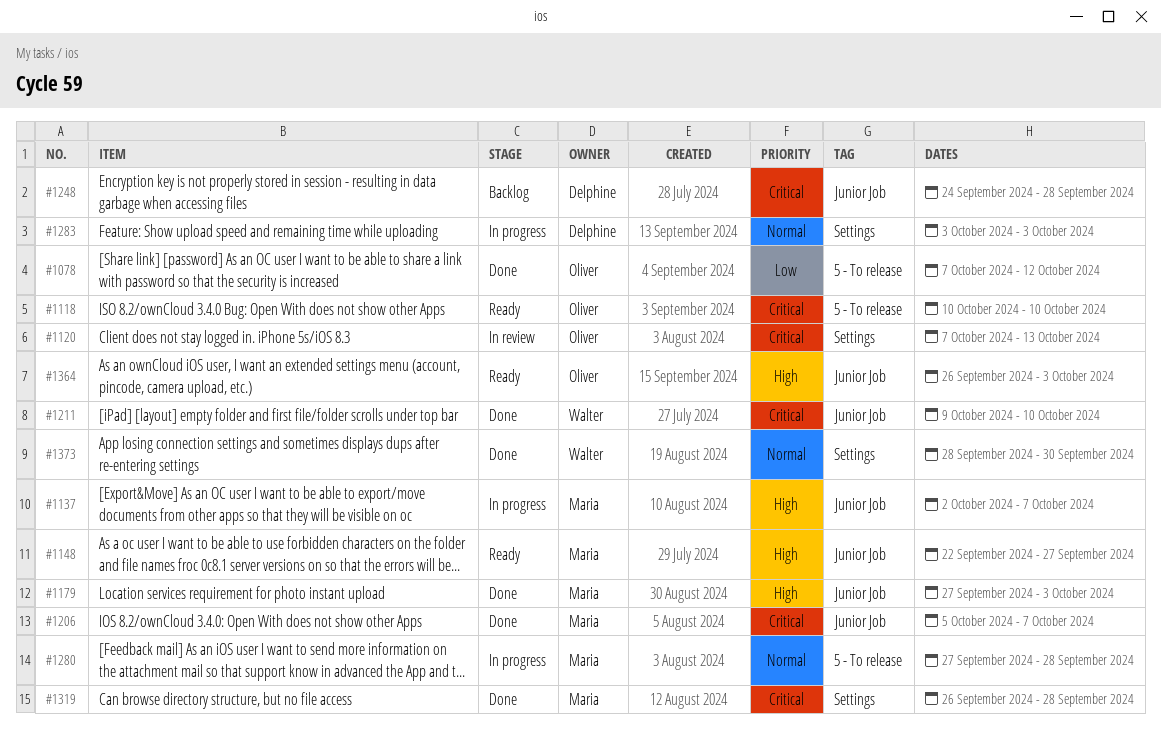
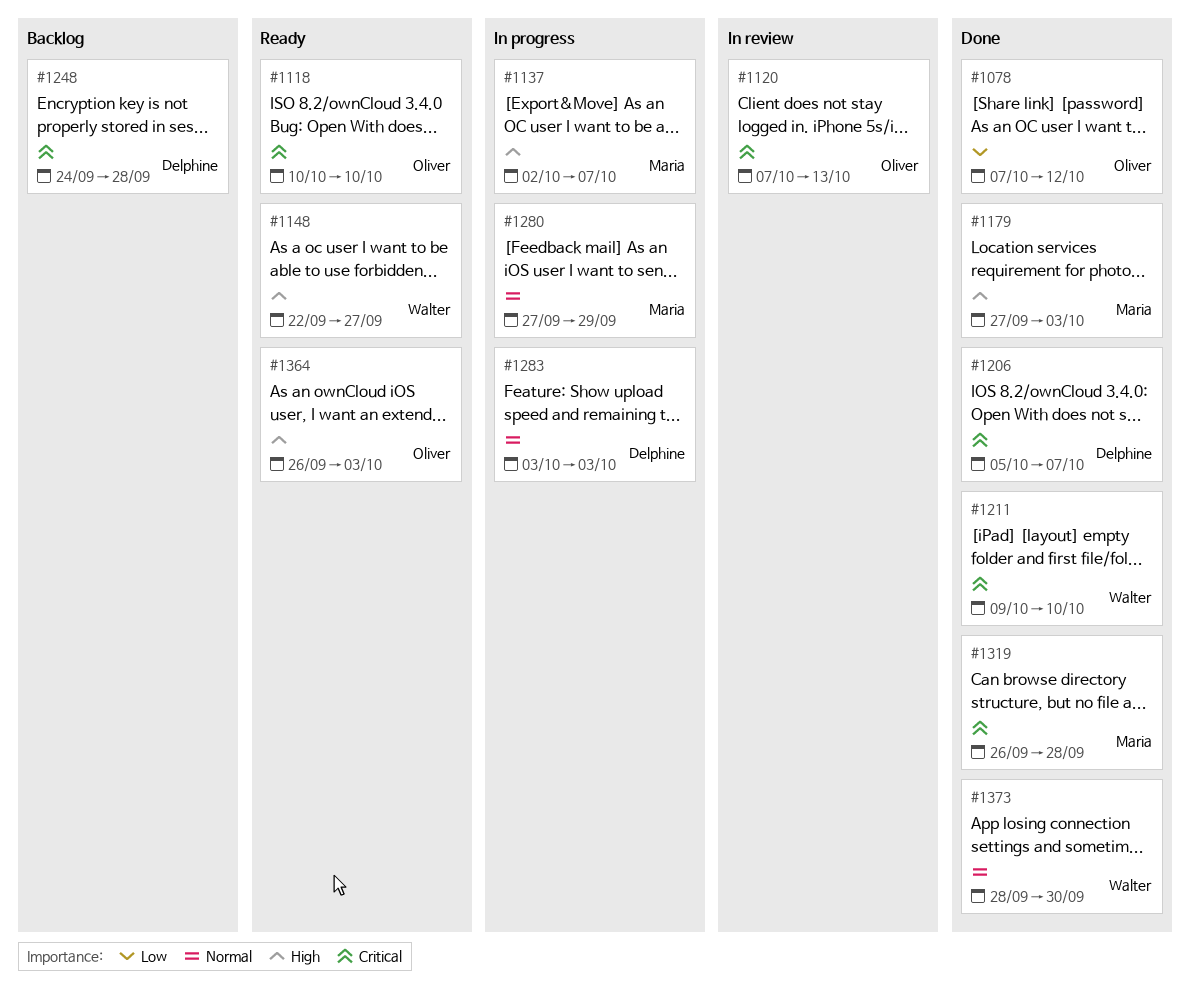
#1148, owner: Maria -> Walter
#1206, owner: Maria -> Delphine
#1280, due: Sep 28 -> Sep 29

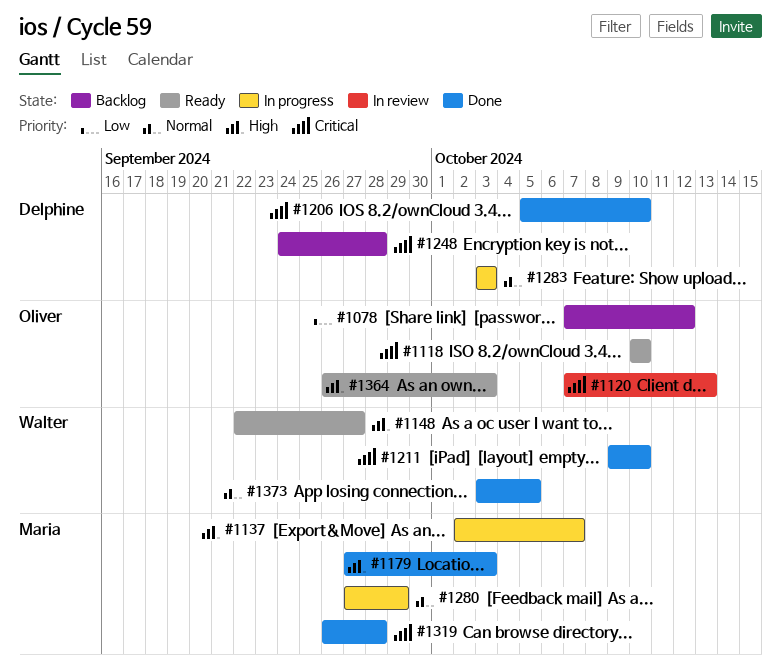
#1078, status: Done -> Backlog
#1206, due: Oct 7 -> Oct 10
#1373, start: Sep 28 -> Oct 3
#1373, due: Sep 30 -> Oct 5

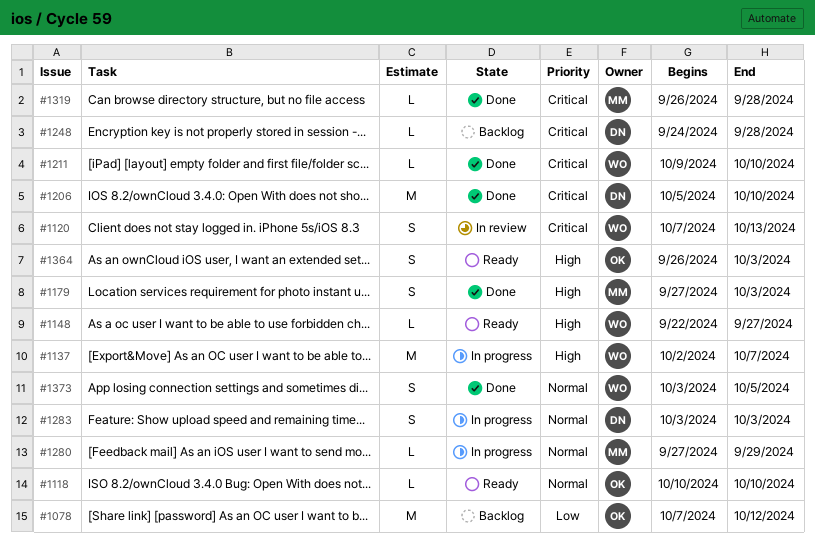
#1118, priority: Critical -> Normal
#1120, owner: Oliver -> Walter
#1137, owner: Maria -> Walter

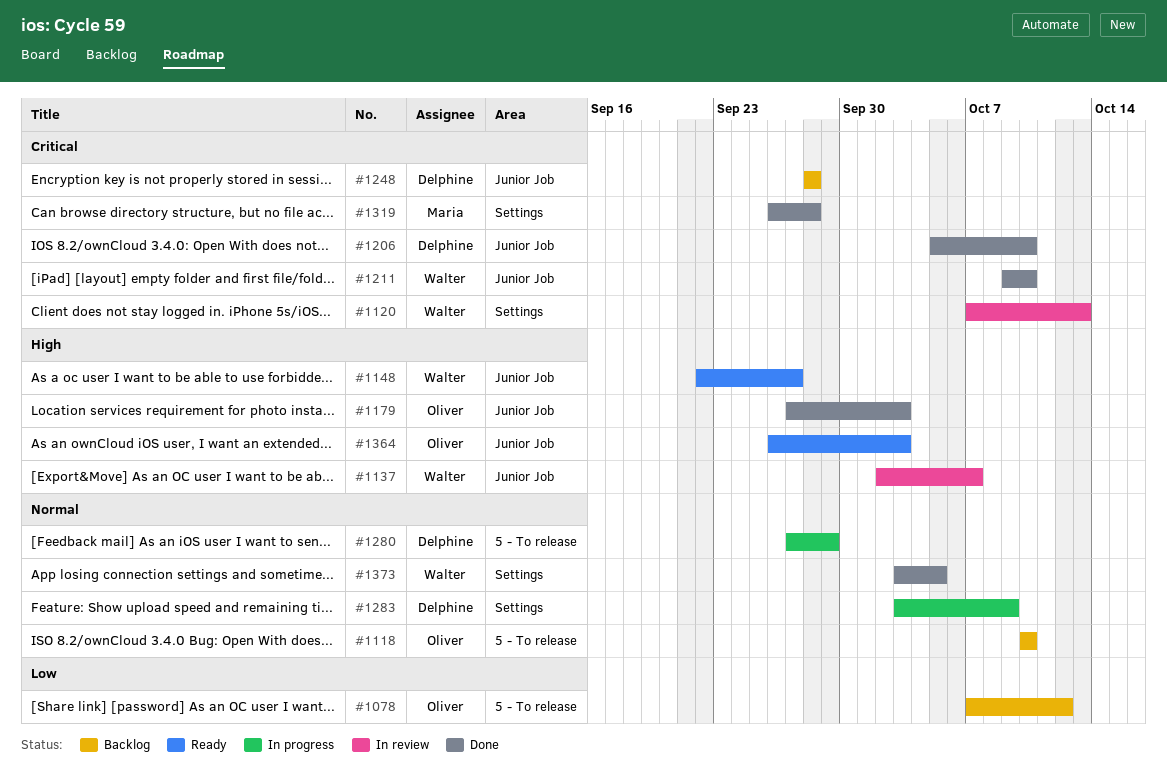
#1118, status: Ready -> Backlog
#1137, status: In progress -> In review
#1179, owner: Maria -> Oliver
#1248, start: Sep 24 -> Sep 28
#1280, owner: Maria -> Delphine
#1283, due: Oct 3 -> Oct 9

